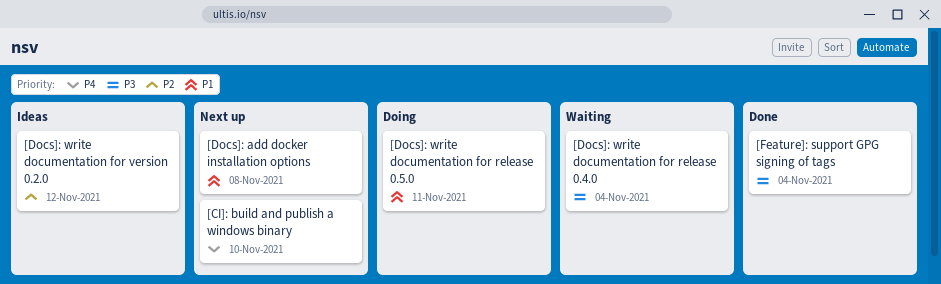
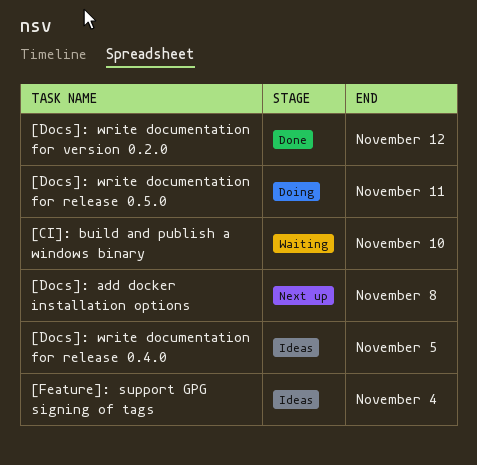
[CI]: build and publish a windows binary, status: Next up -> Waiting
[Docs]: write documentation for release 0.4.0, status: Waiting -> Ideas
[Docs]: write documentation for release 0.4.0, due: Nov 4 -> Nov 5
[Docs]: write documentation for version 0.2.0, status: Ideas -> Done
[Feature]: support GPG signing of tags, status: Done -> Ideas

